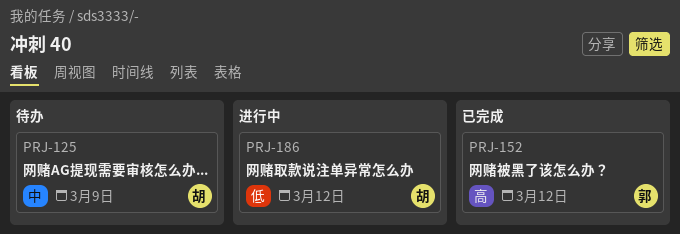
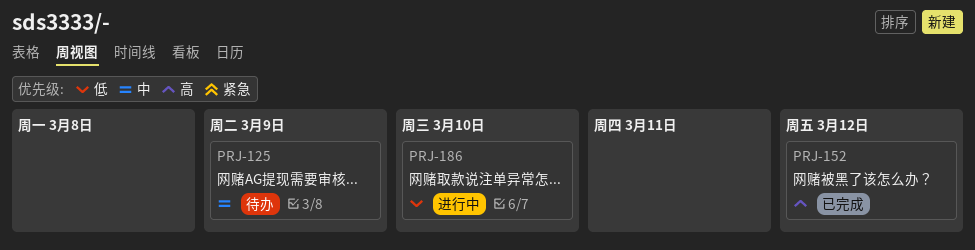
PRJ-186, due: Mar 12 -> Mar 10

